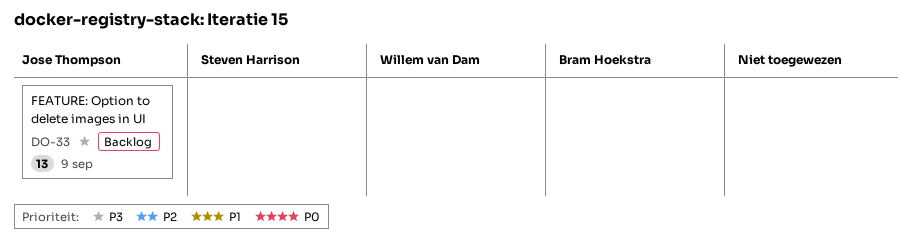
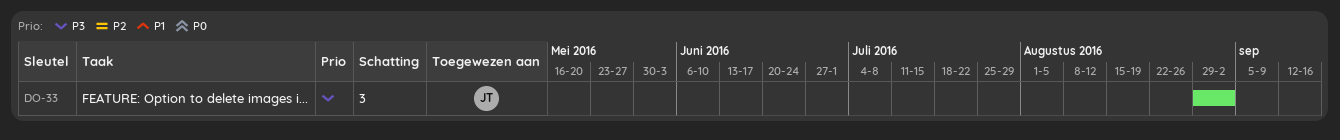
DO-33, estimate: 13 -> 3
DO-33, due: Sep 9 -> Sep 2

